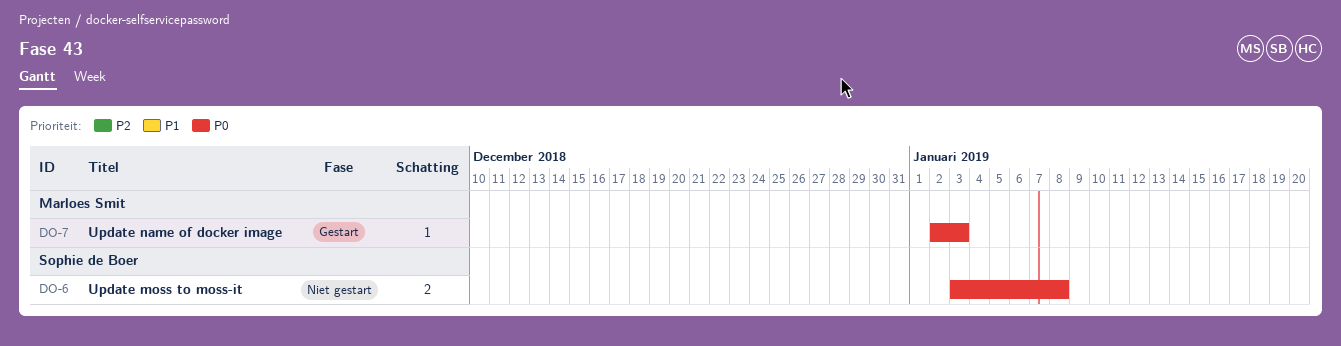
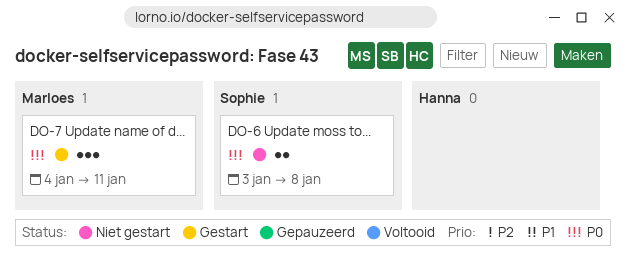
DO-7, estimate: 1 -> 3
DO-7, start: Jan 2 -> Jan 4
DO-7, due: Jan 3 -> Jan 11

